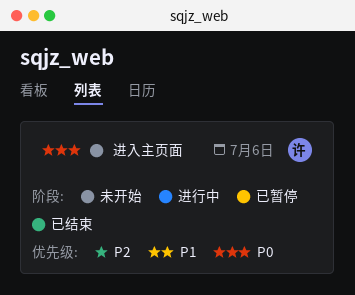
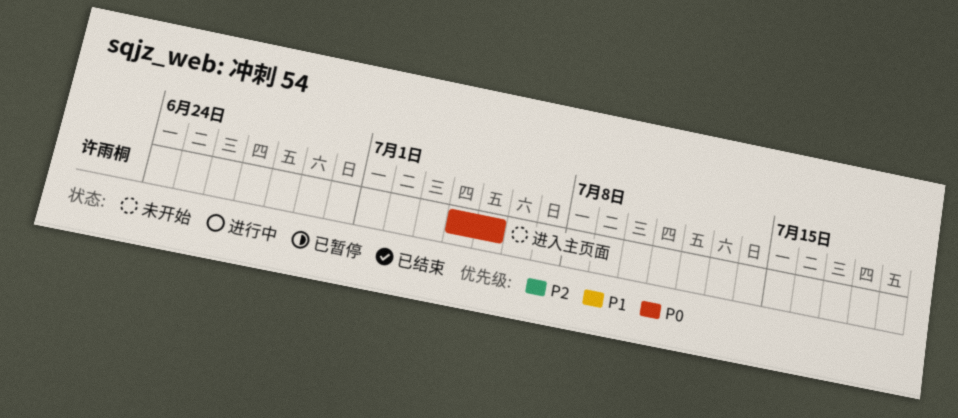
进入主页面, due: Jul 6 -> Jul 5

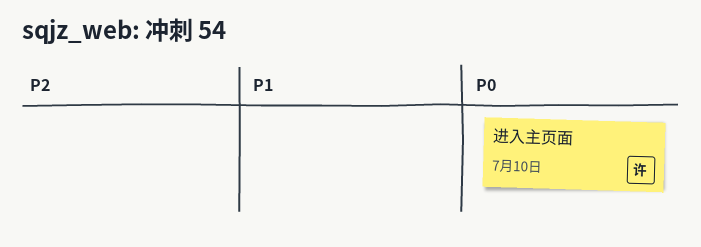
进入主页面, due: Jul 5 -> Jul 10

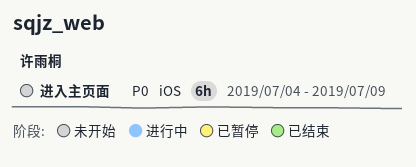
进入主页面, due: Jul 10 -> Jul 9

